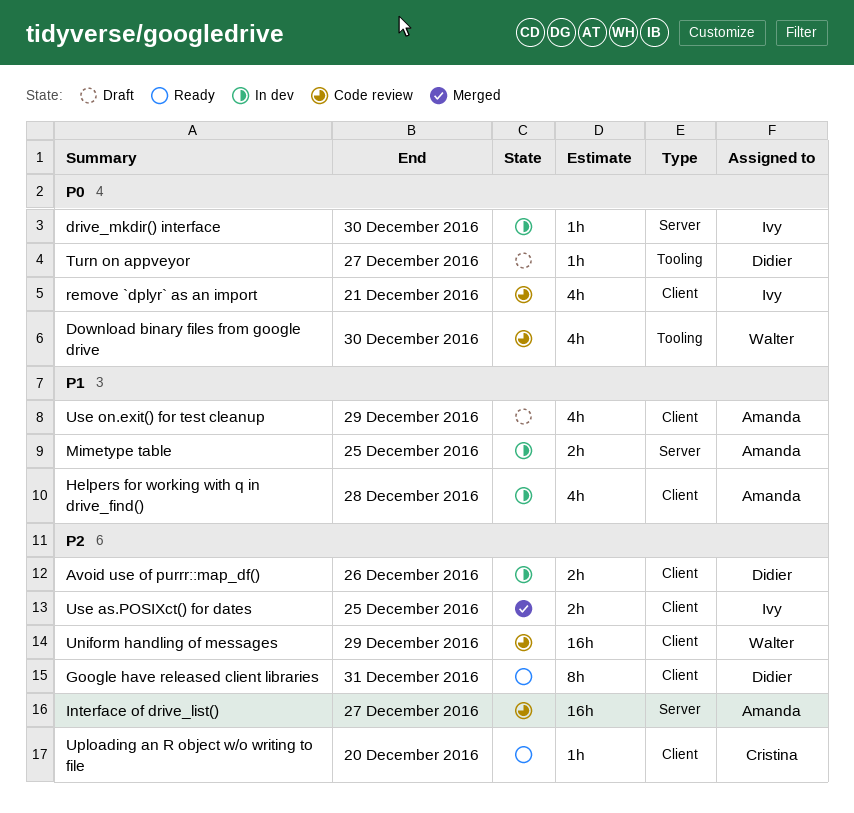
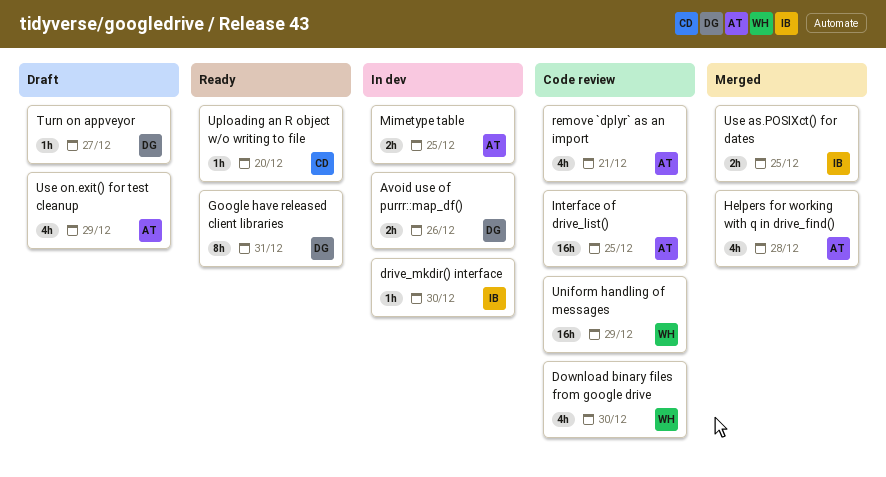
Helpers for working with q in drive_find(), status: In dev -> Merged
Interface of drive_list(), due: Dec 27 -> Dec 25
remove `dplyr` as an import, owner: Ivy -> Amanda

